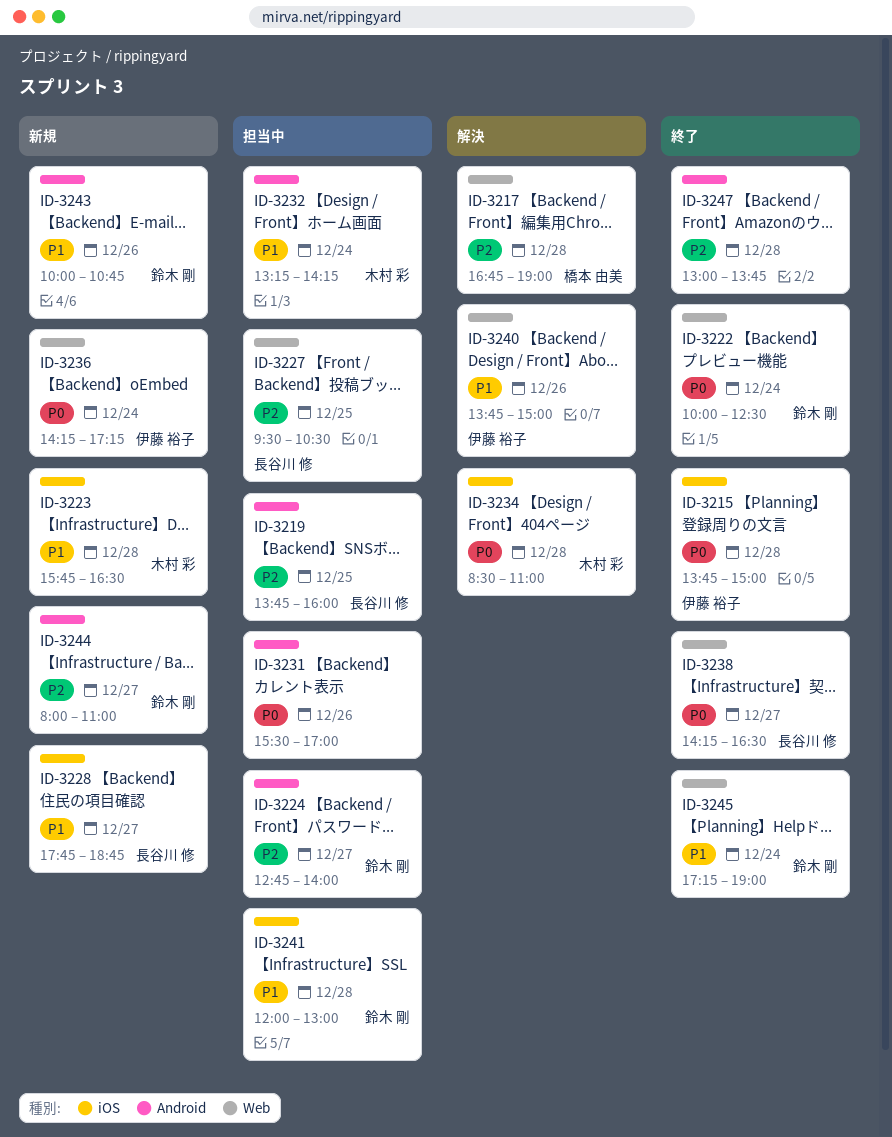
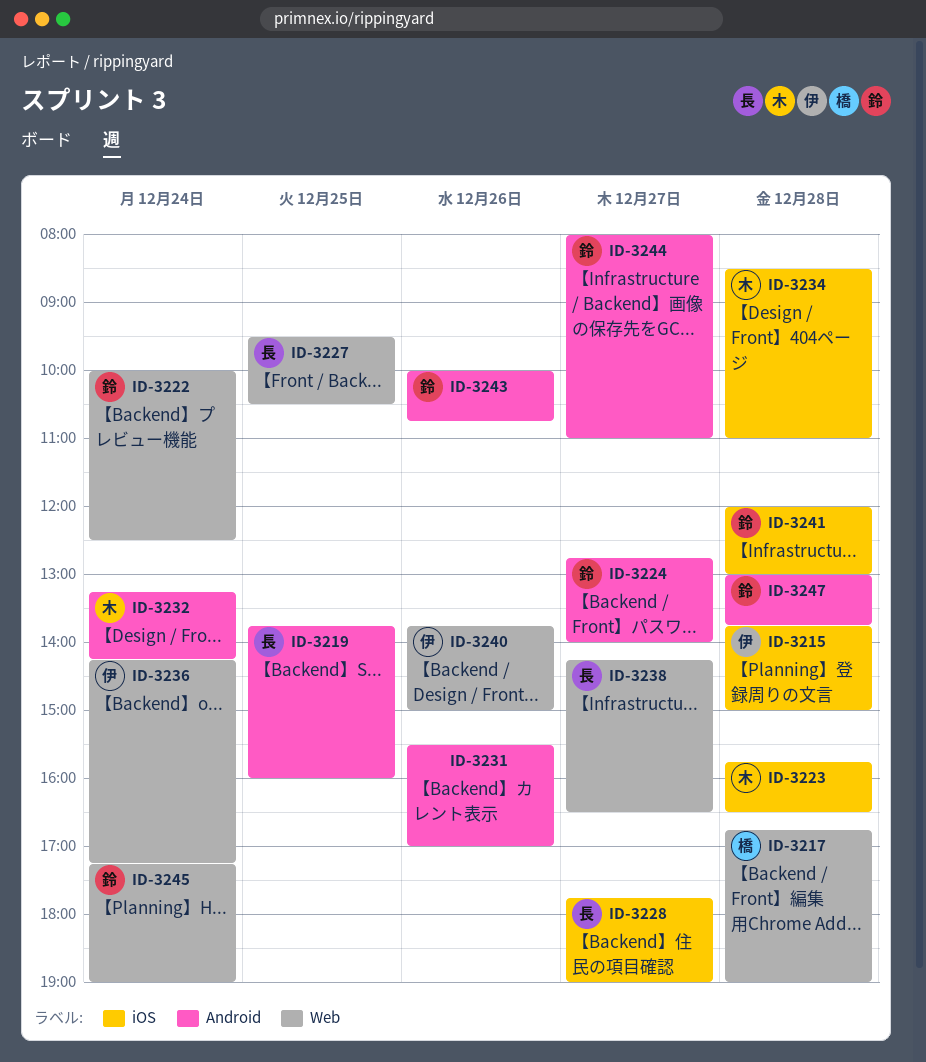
ID-3228, ends: 18:45 -> 19:00
ID-3247, owner: none -> 鈴木 剛

